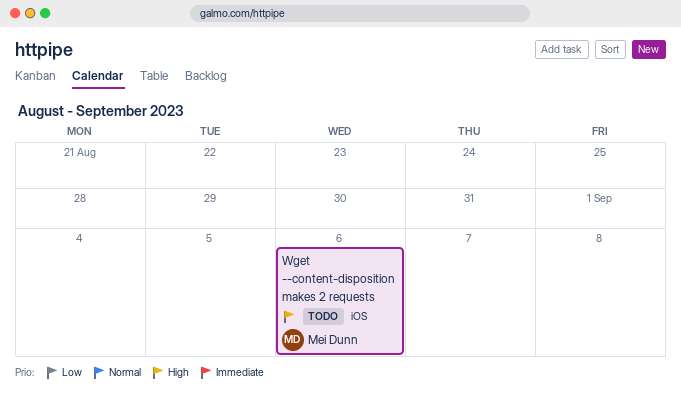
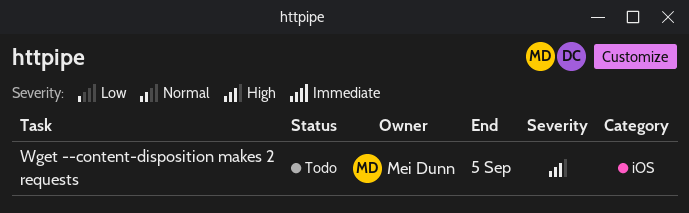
Wget --content-disposition makes 2 requests, due: Sep 6 -> Sep 5

